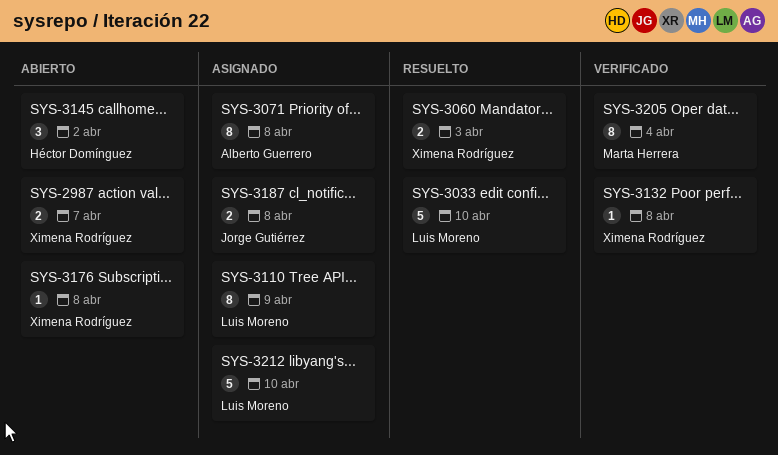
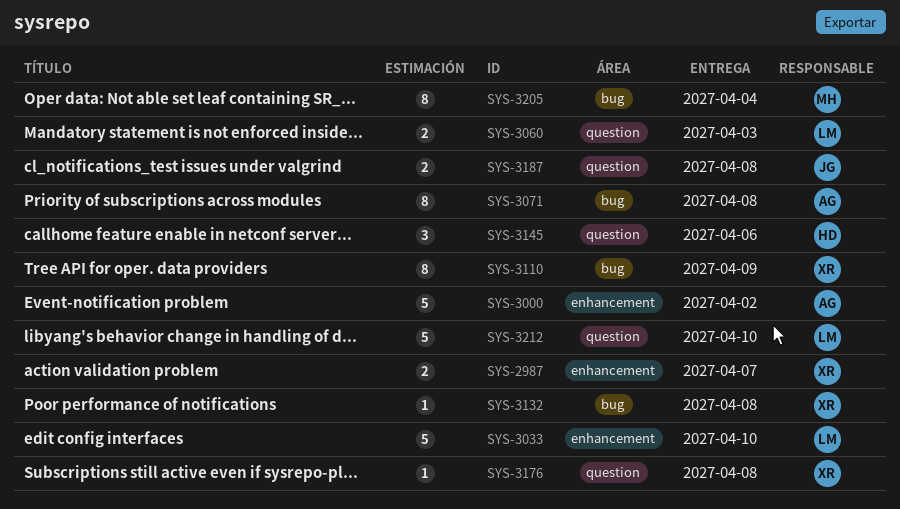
SYS-3000: none -> present
SYS-3060, owner: Ximena Rodríguez -> Luis Moreno
SYS-3110, owner: Luis Moreno -> Ximena Rodríguez
SYS-3145, due: Apr 2 -> Apr 6

